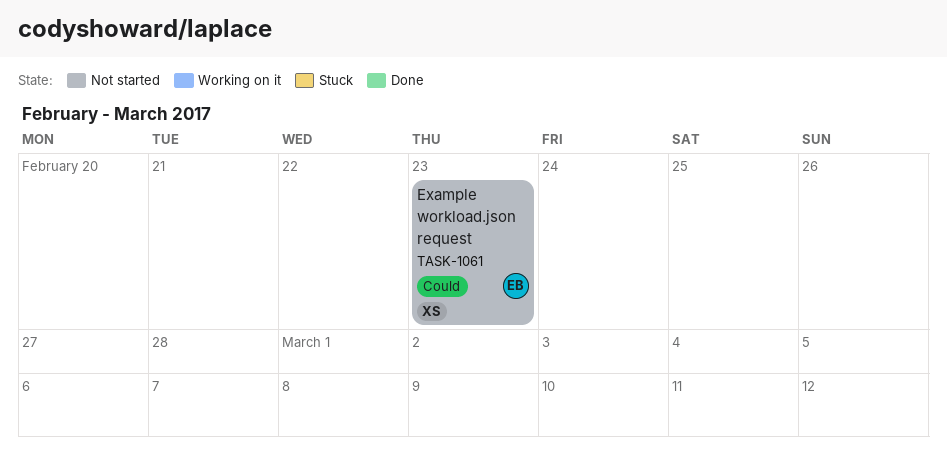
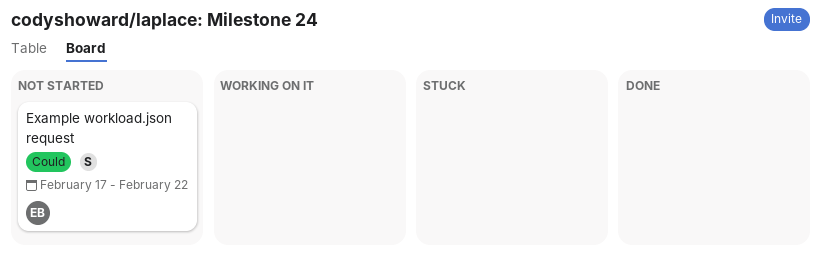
Example workload.json request, estimate: XS -> S
Example workload.json request, due: Feb 23 -> Feb 22

